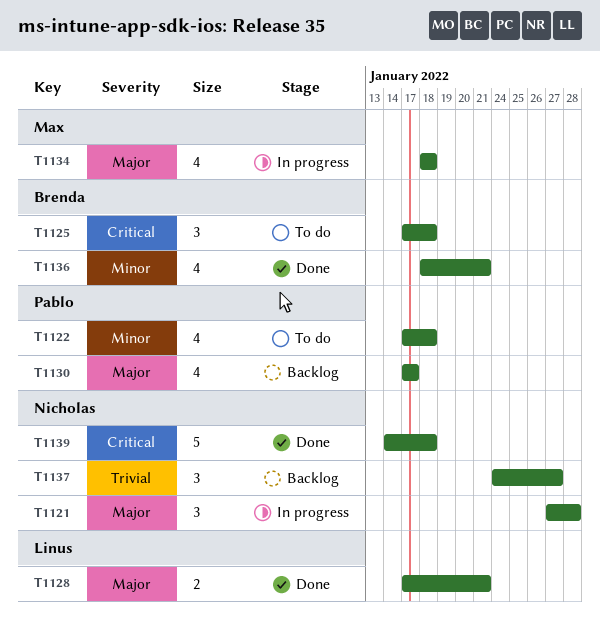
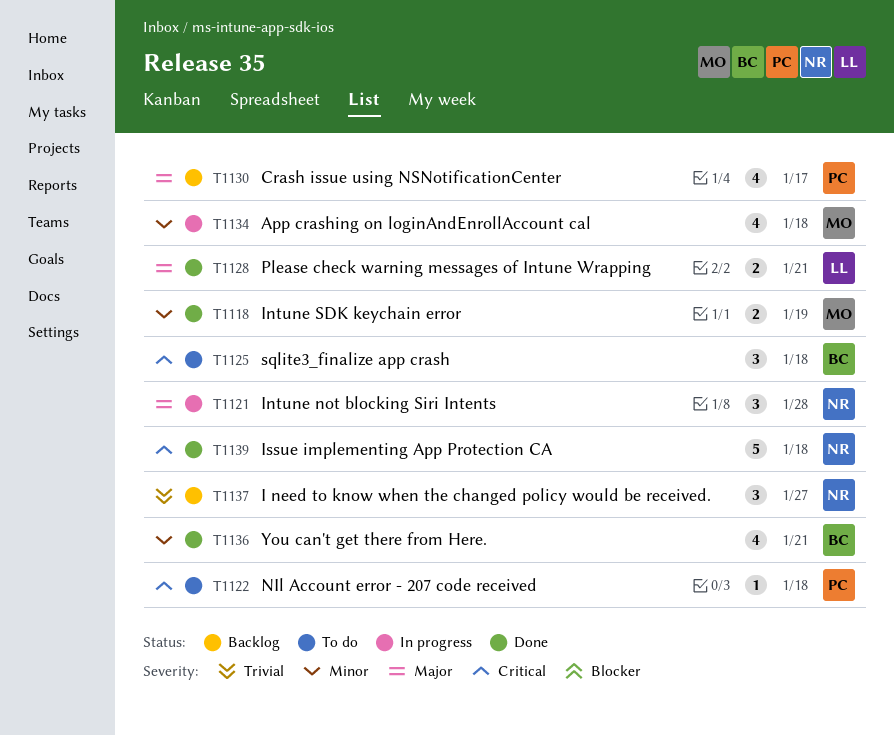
T1118: none -> present
T1122, priority: Minor -> Critical
T1122, estimate: 4 -> 1
T1134, priority: Major -> Minor

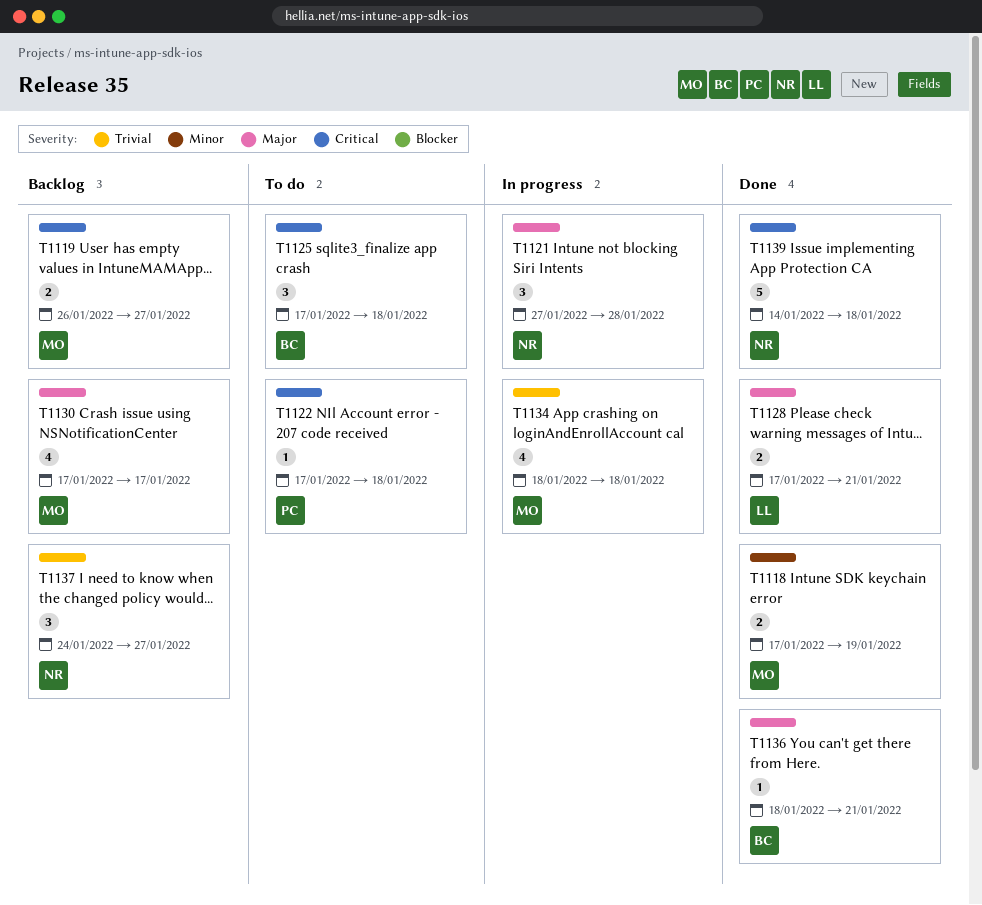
T1119: none -> present
T1130, owner: PC -> MO
T1134, priority: Minor -> Trivial
T1136, priority: Minor -> Major
T1136, estimate: 4 -> 1

